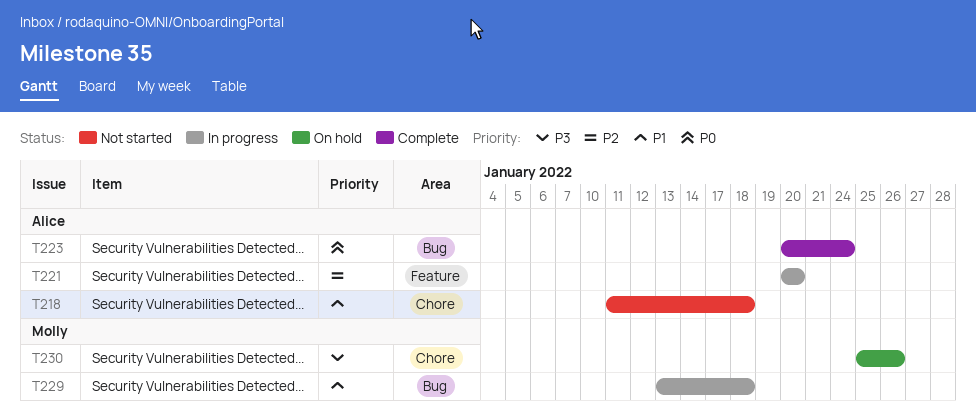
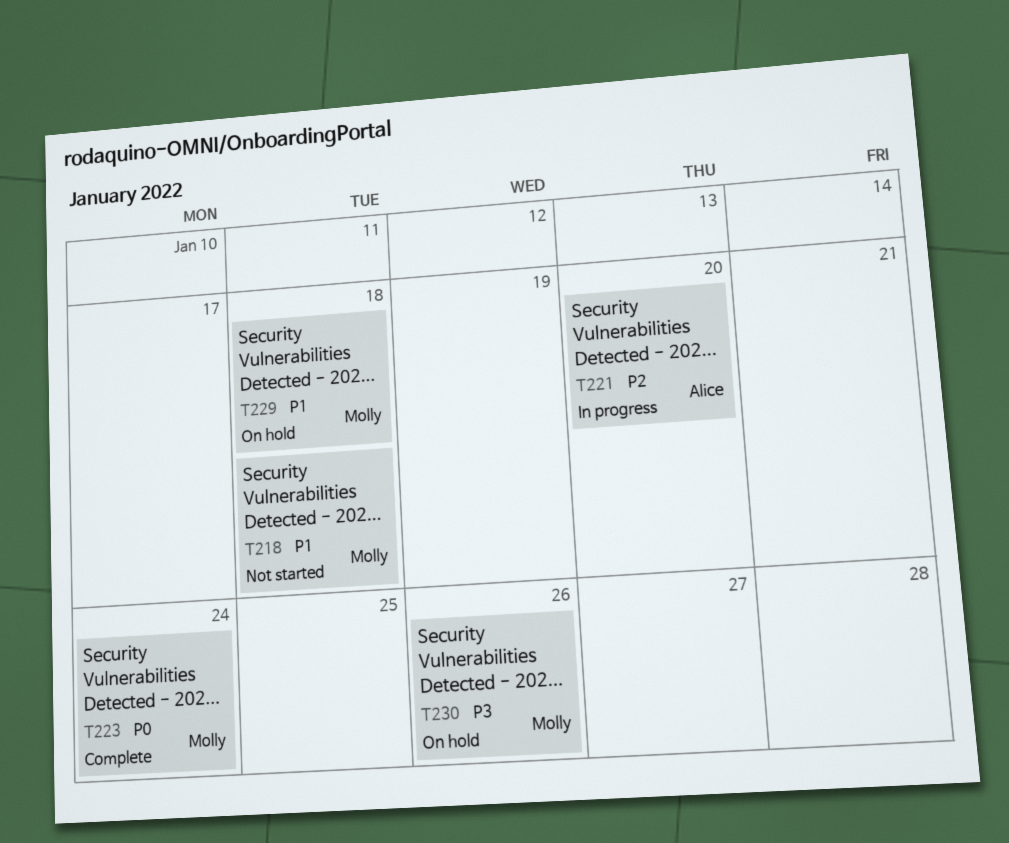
T218, owner: Alice -> Molly
T223, owner: Alice -> Molly
T229, status: In progress -> On hold

